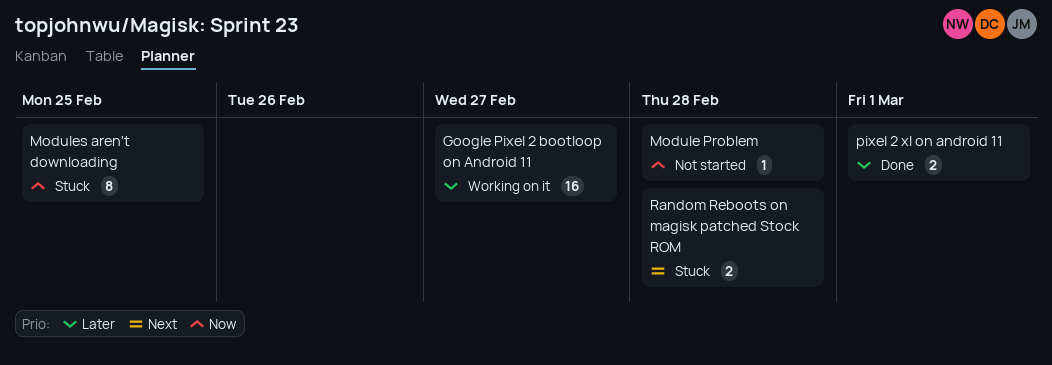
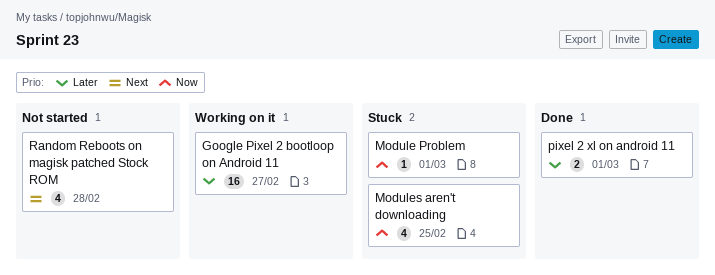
Module Problem, status: Not started -> Stuck
Module Problem, due: Feb 28 -> Mar 1
Modules aren't downloading, estimate: 8 -> 4
Random Reboots on magisk patched Stock ROM, status: Stuck -> Not started
Random Reboots on magisk patched Stock ROM, estimate: 2 -> 4

